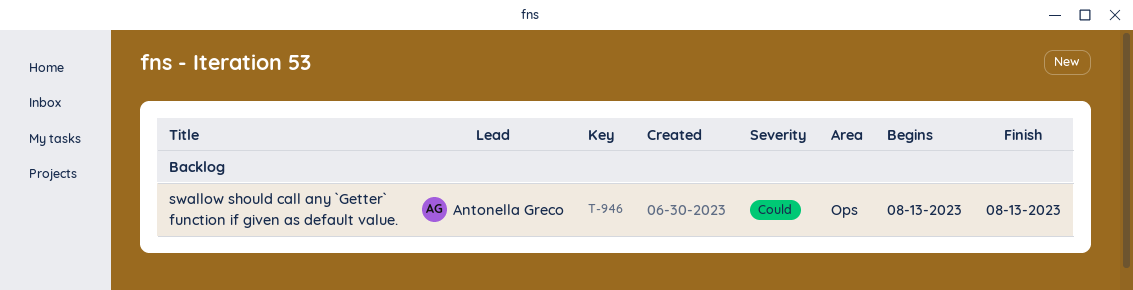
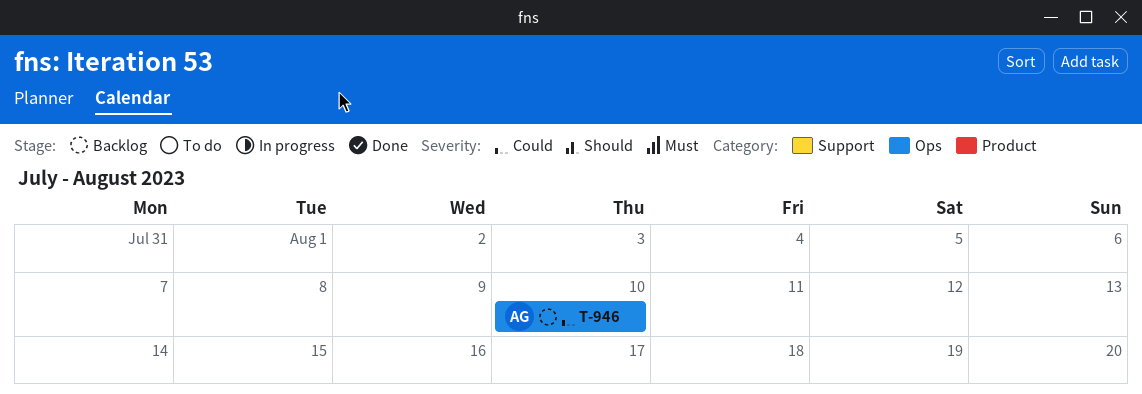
T-946, start: Aug 13 -> Aug 10
T-946, due: Aug 13 -> Aug 10

